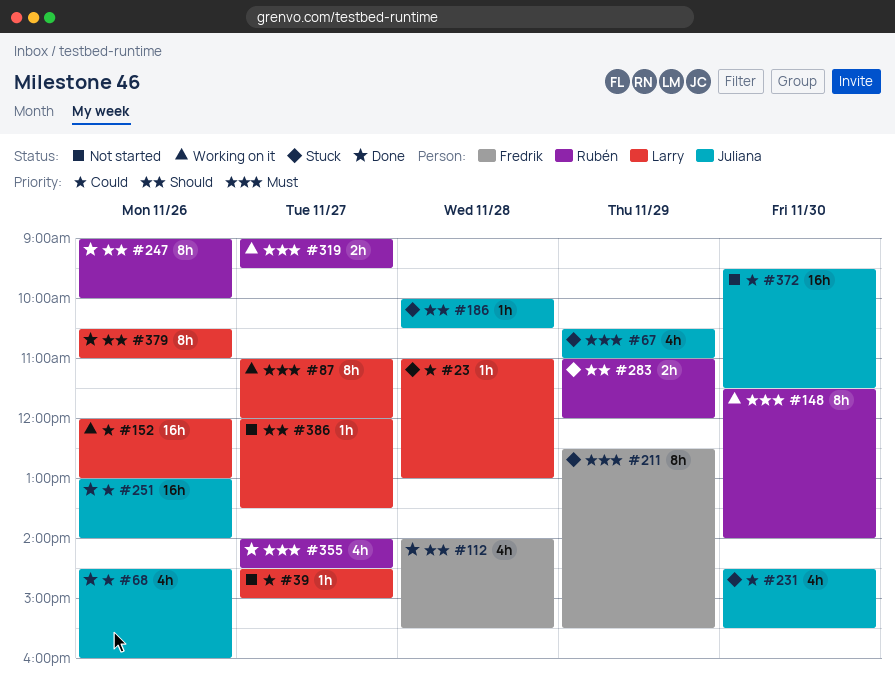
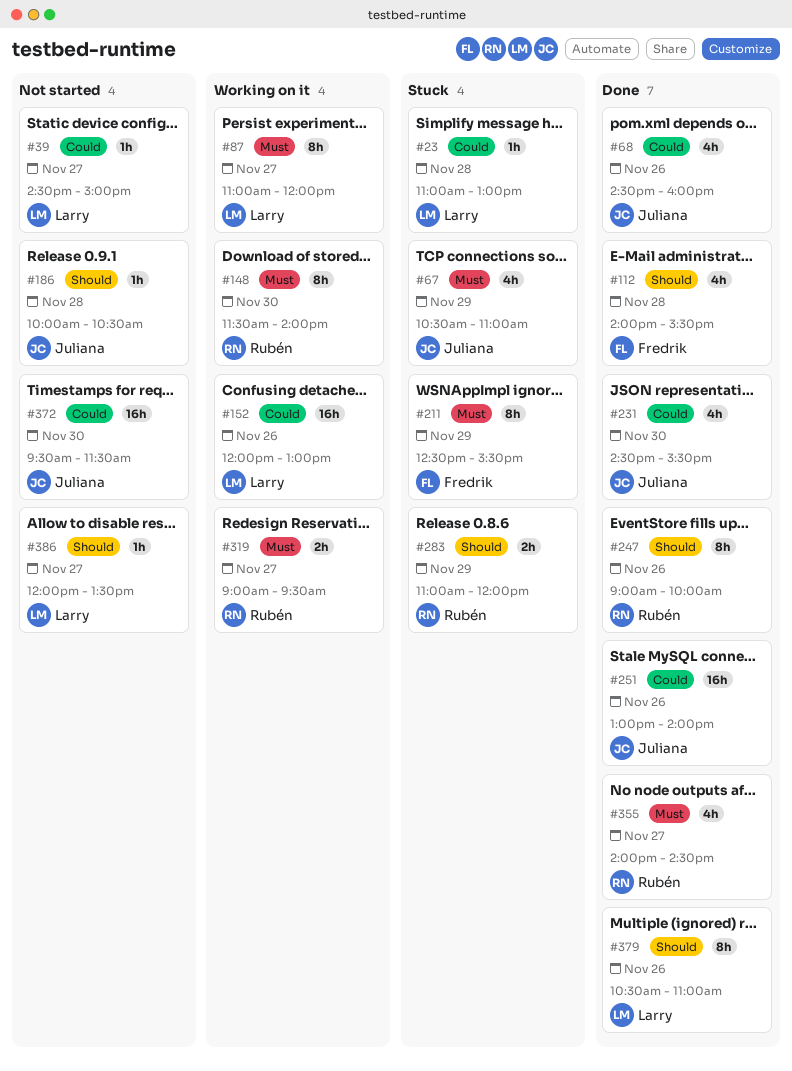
#186, status: Stuck -> Not started
#231, status: Stuck -> Done

